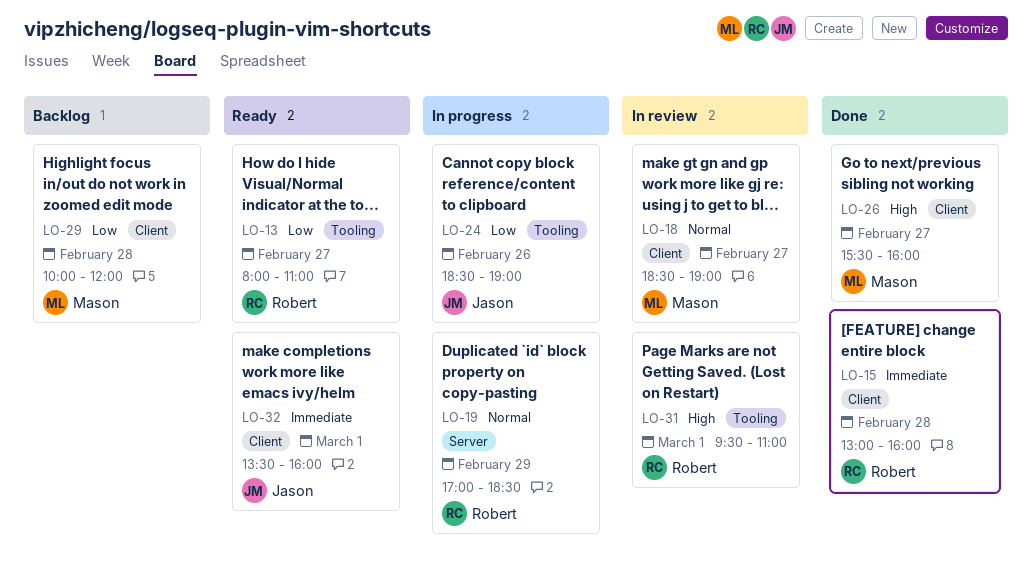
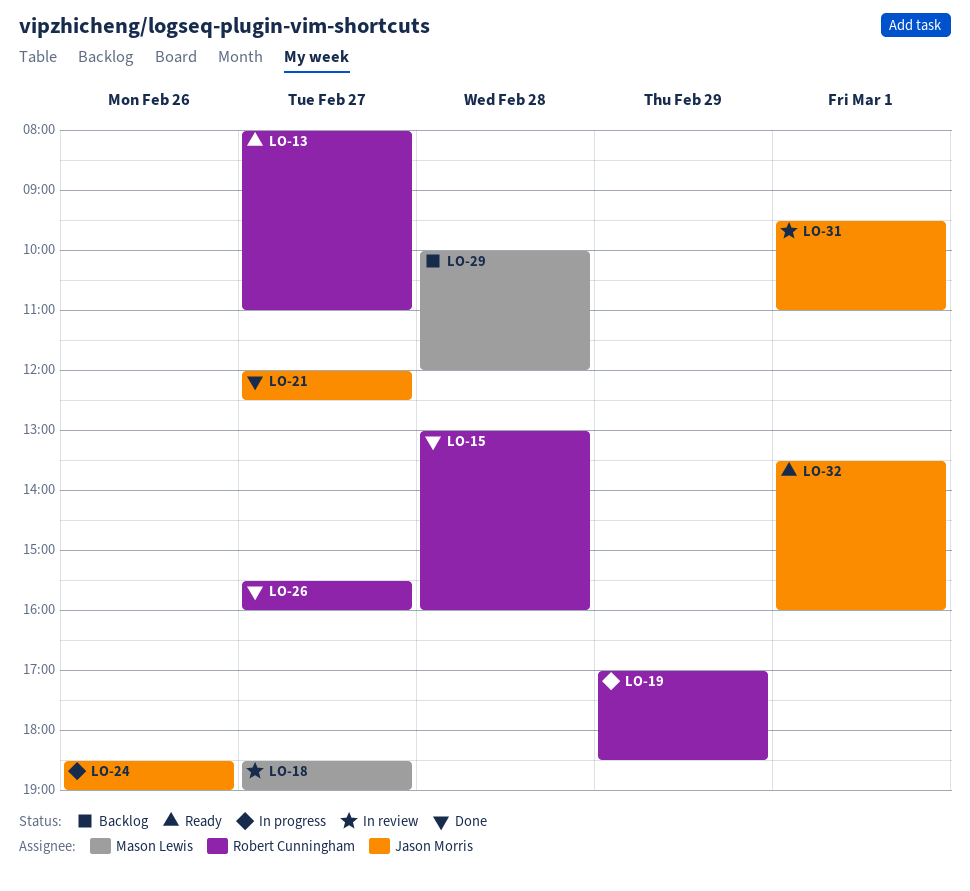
LO-21: none -> present
LO-26, owner: Mason Lewis -> Robert Cunningham
LO-31, owner: Robert Cunningham -> Jason Morris

